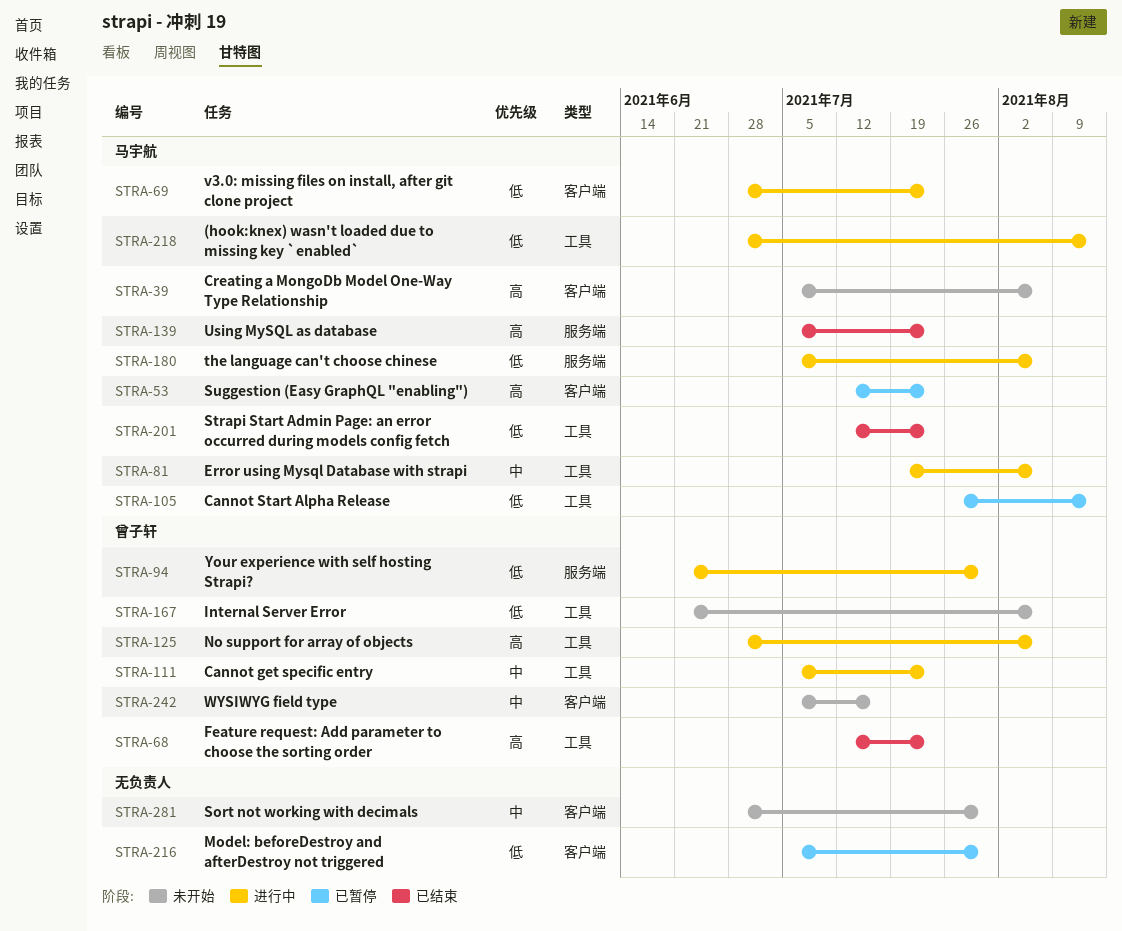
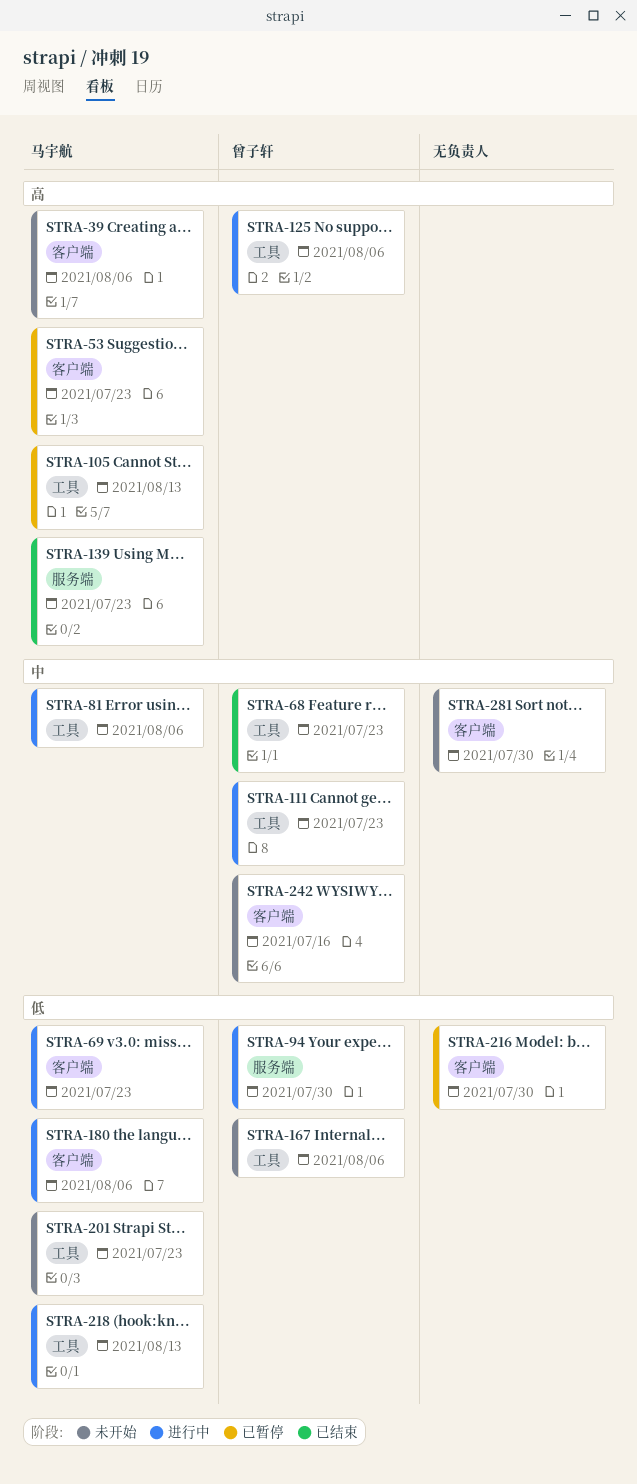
STRA-68, priority: 高 -> 中
STRA-105, priority: 低 -> 高
STRA-180, label: 服务端 -> 客户端
STRA-201, status: 已结束 -> 未开始

